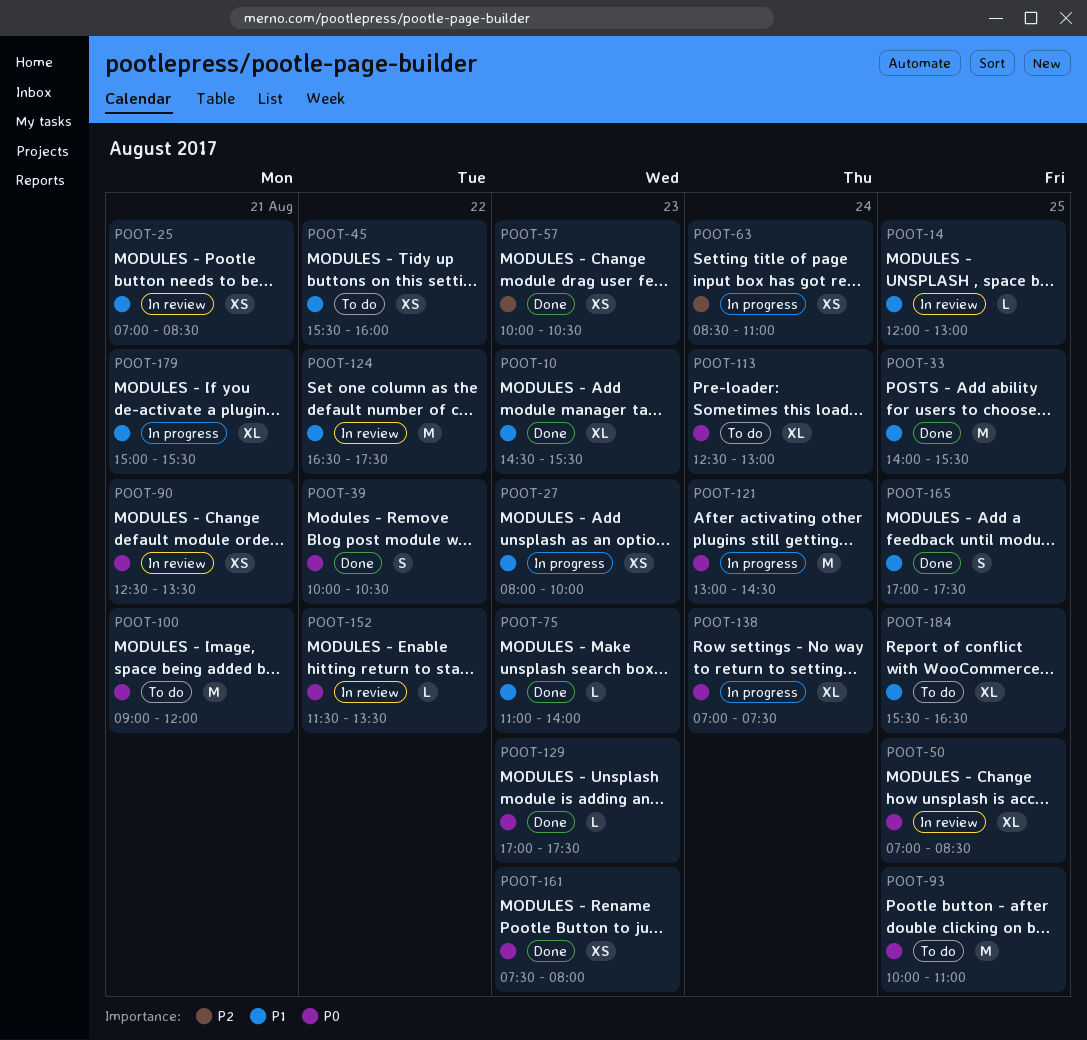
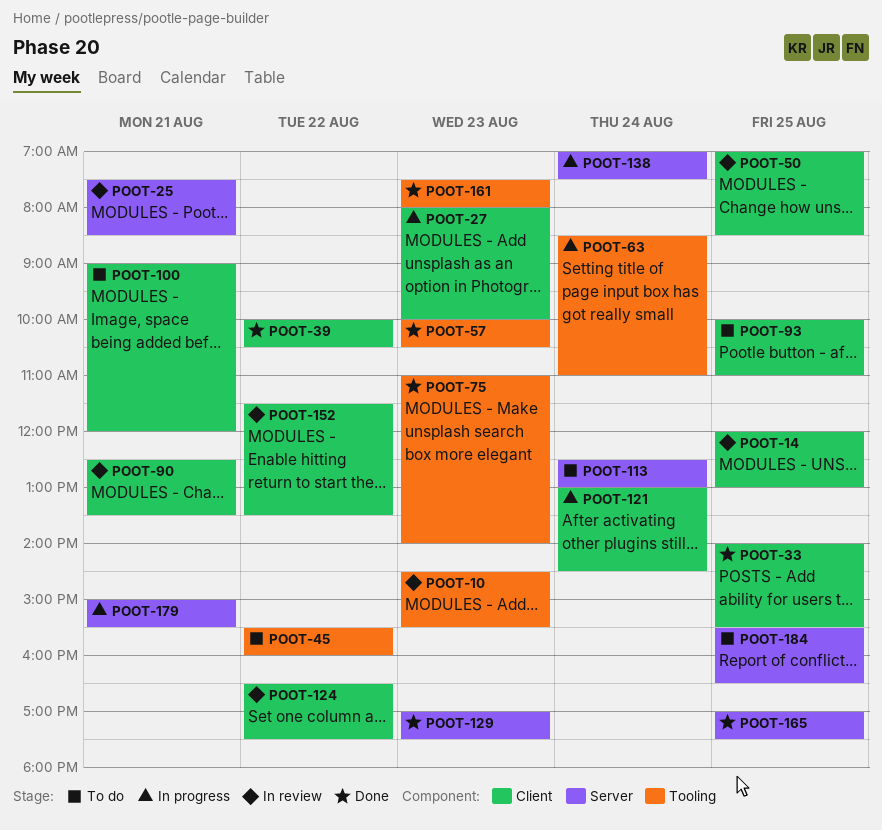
POOT-10, status: Done -> In review
POOT-25, begins: 07:00 -> 07:30

